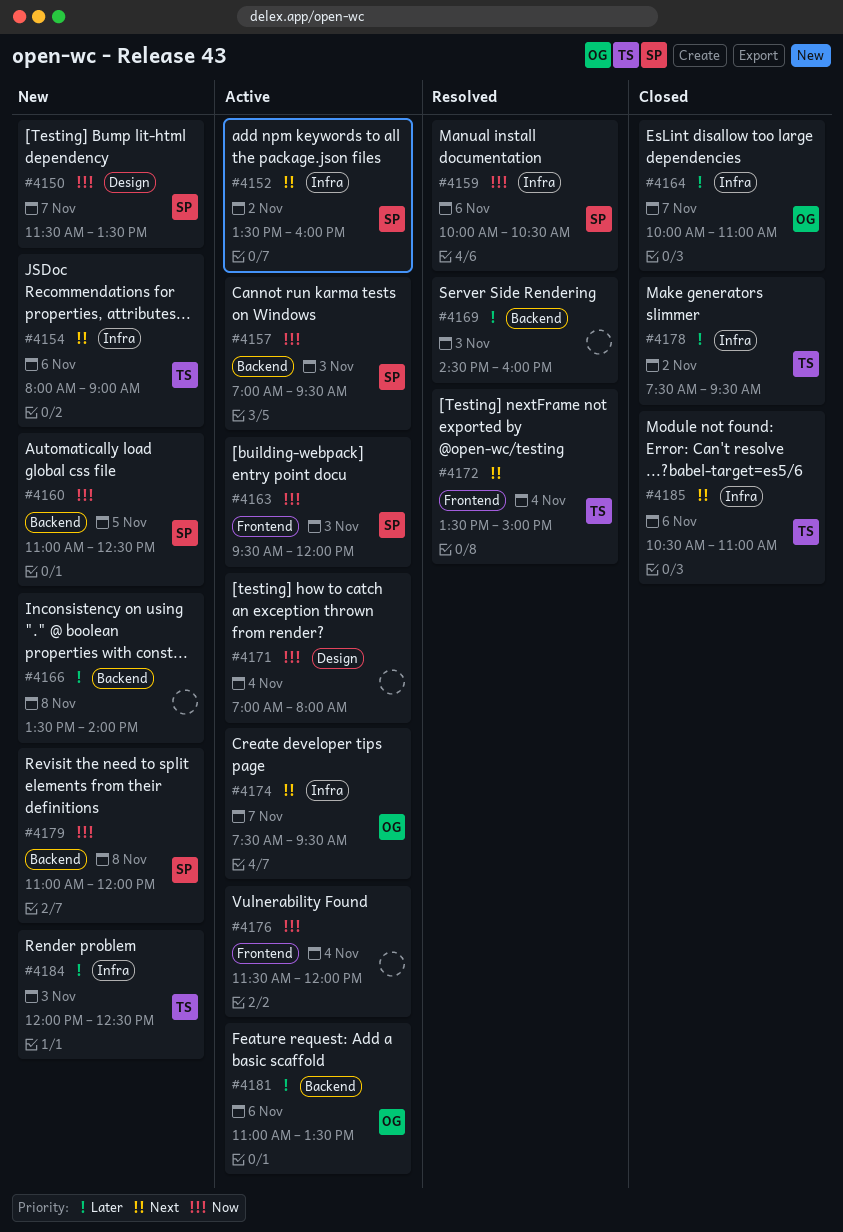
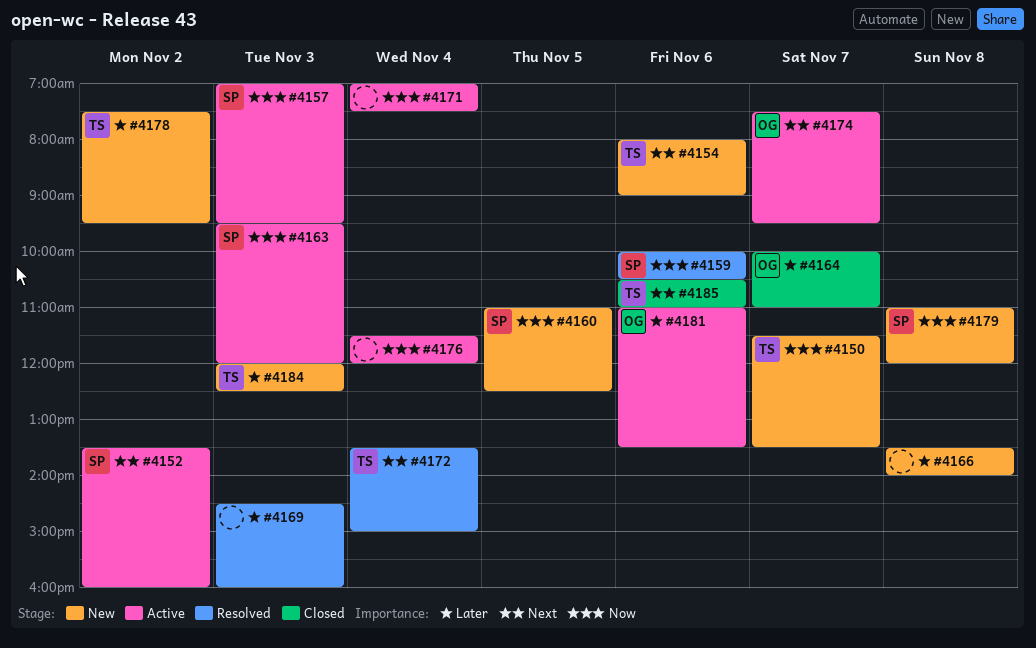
#4150, owner: SP -> TS
#4171, ends: 08:00 -> 07:30
#4178, status: Closed -> New

